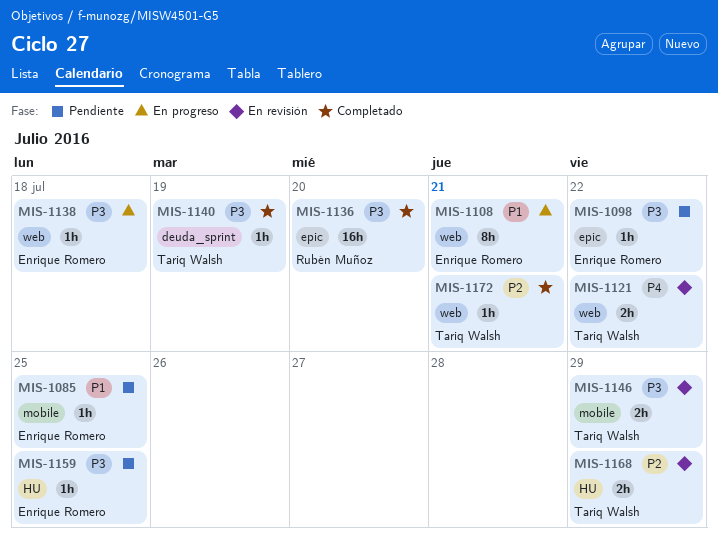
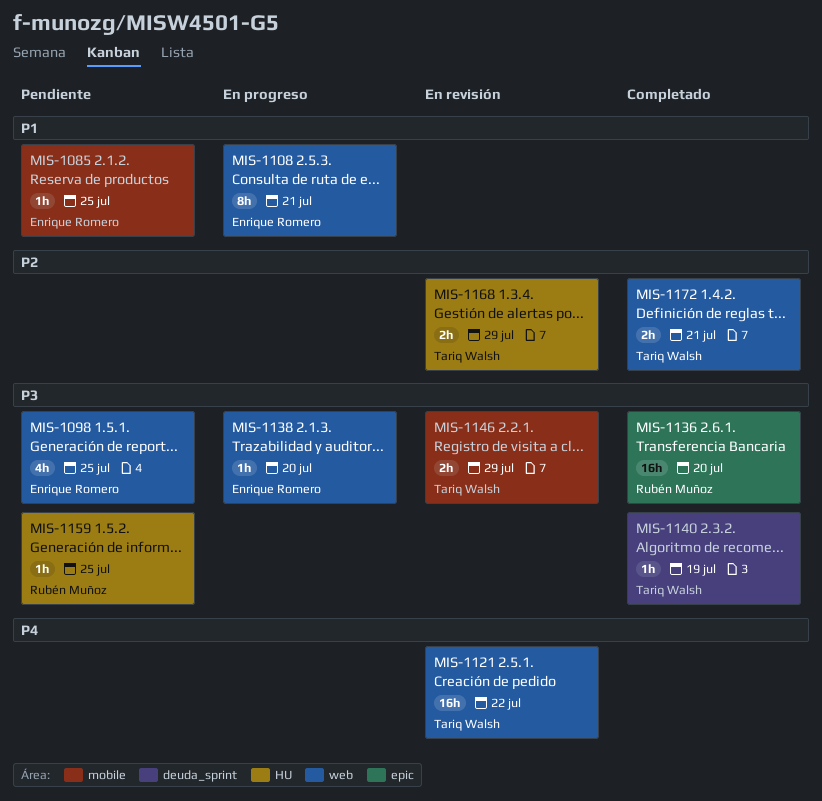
MIS-1098, label: epic -> web
MIS-1098, estimate: 1h -> 4h
MIS-1098, due: Jul 22 -> Jul 25
MIS-1121, estimate: 2h -> 16h
MIS-1138, due: Jul 18 -> Jul 20
MIS-1159, owner: Enrique Romero -> Rubén Muñoz
MIS-1172, estimate: 1h -> 2h

